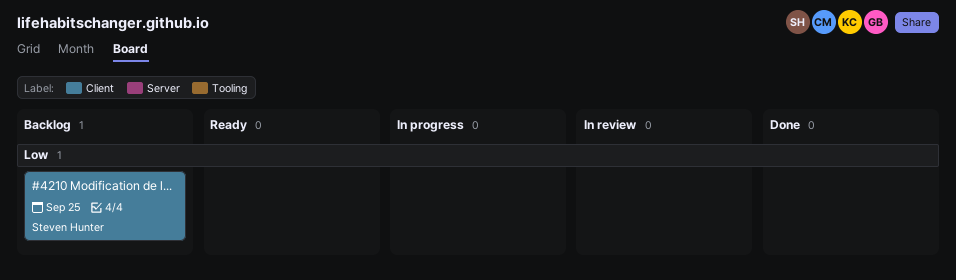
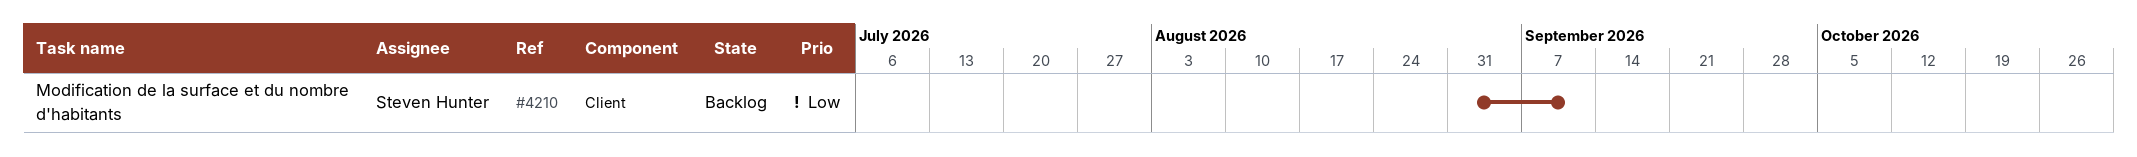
#4210, due: Sep 25 -> Sep 11

